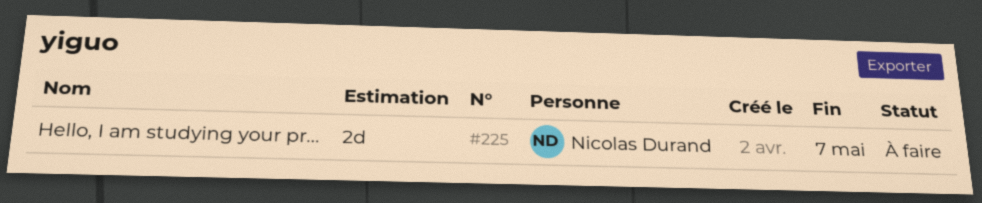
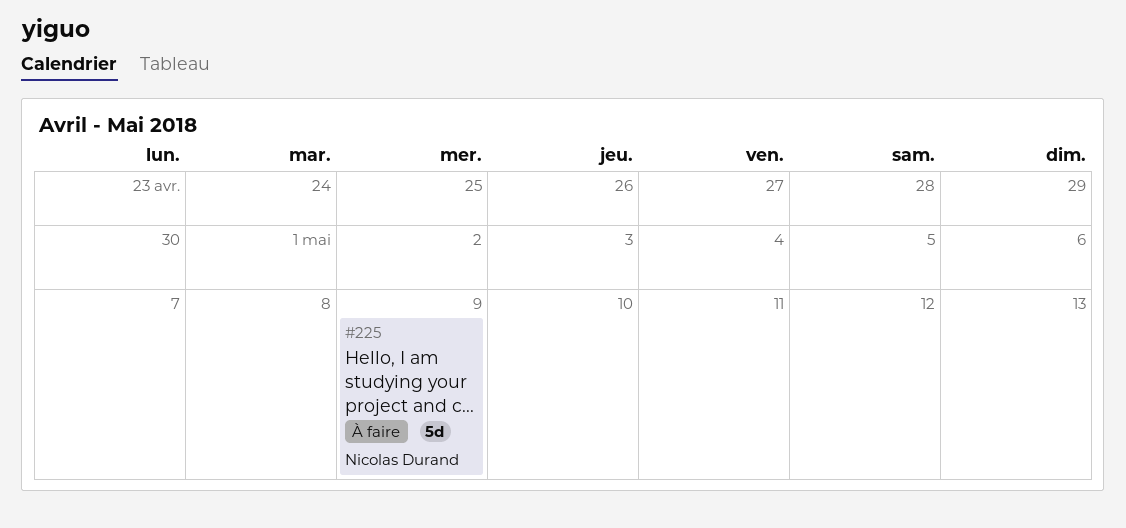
#225, estimate: 2d -> 5d
#225, due: May 7 -> May 9

